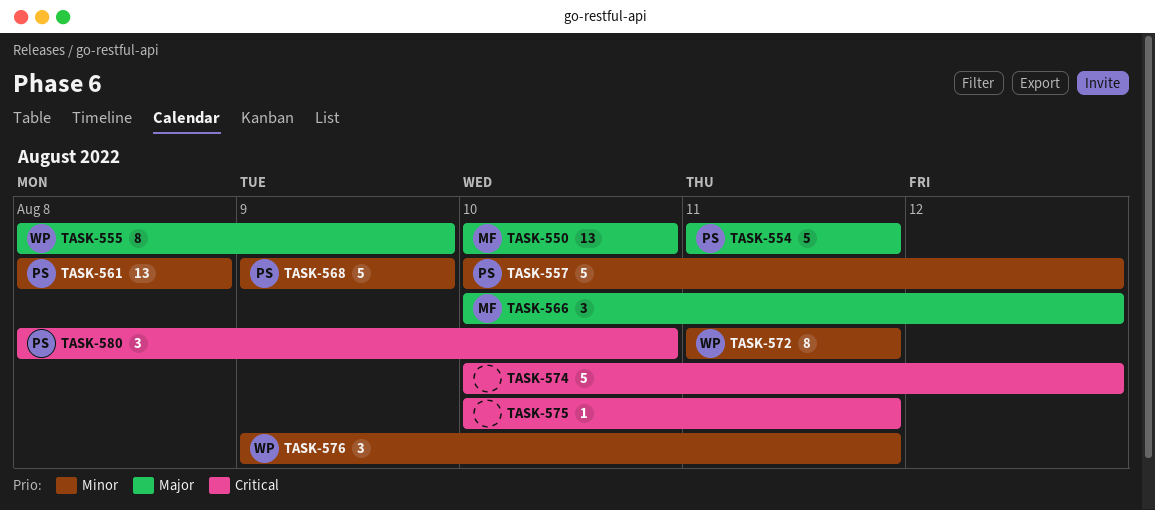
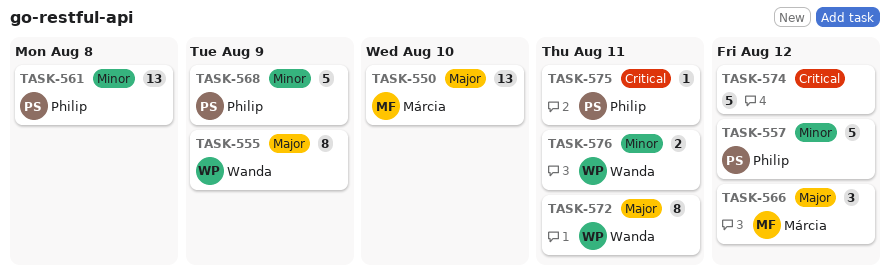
TASK-554: present -> none
TASK-572, priority: Minor -> Major
TASK-575, owner: none -> Philip
TASK-576, estimate: 3 -> 2
TASK-580: present -> none

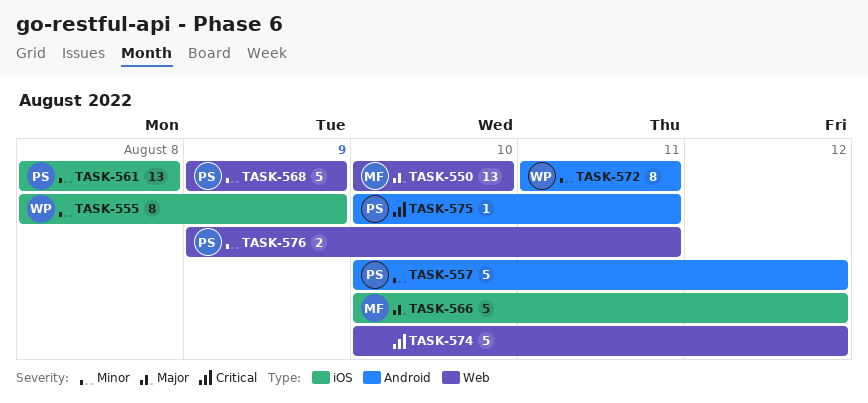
TASK-555, priority: Major -> Minor
TASK-566, estimate: 3 -> 5
TASK-572, priority: Major -> Minor
TASK-576, owner: Wanda -> Philip

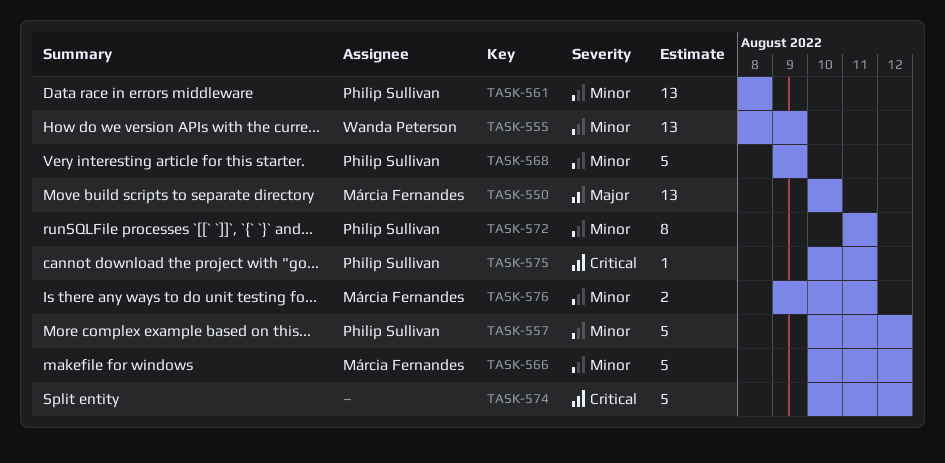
TASK-555, estimate: 8 -> 13
TASK-566, priority: Major -> Minor
TASK-572, owner: Wanda Peterson -> Philip Sullivan
TASK-576, owner: Philip Sullivan -> Márcia Fernandes

